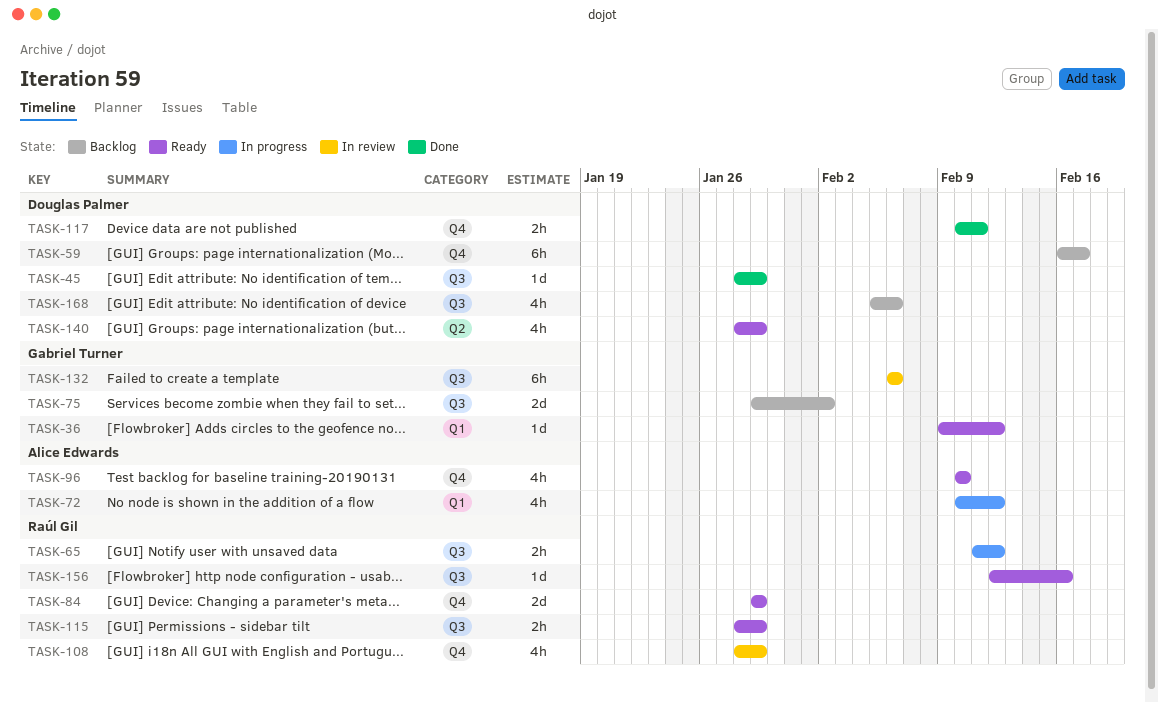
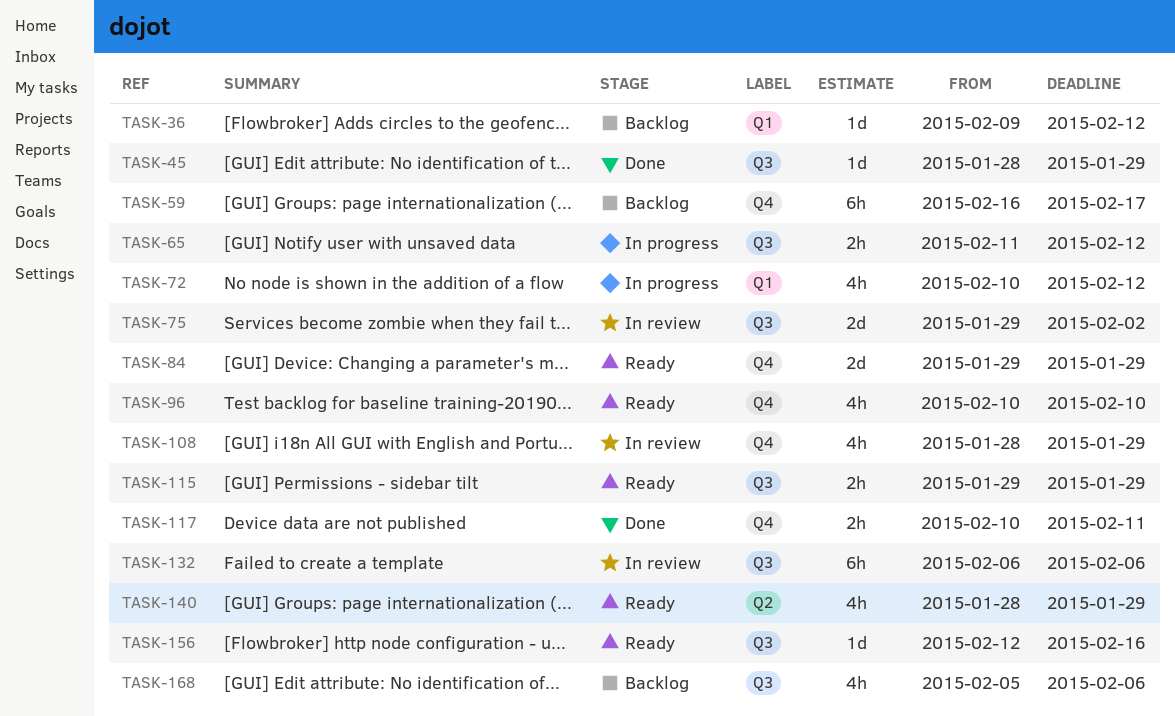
TASK-36, status: Ready -> Backlog
TASK-75, status: Backlog -> In review
TASK-115, start: Jan 28 -> Jan 29

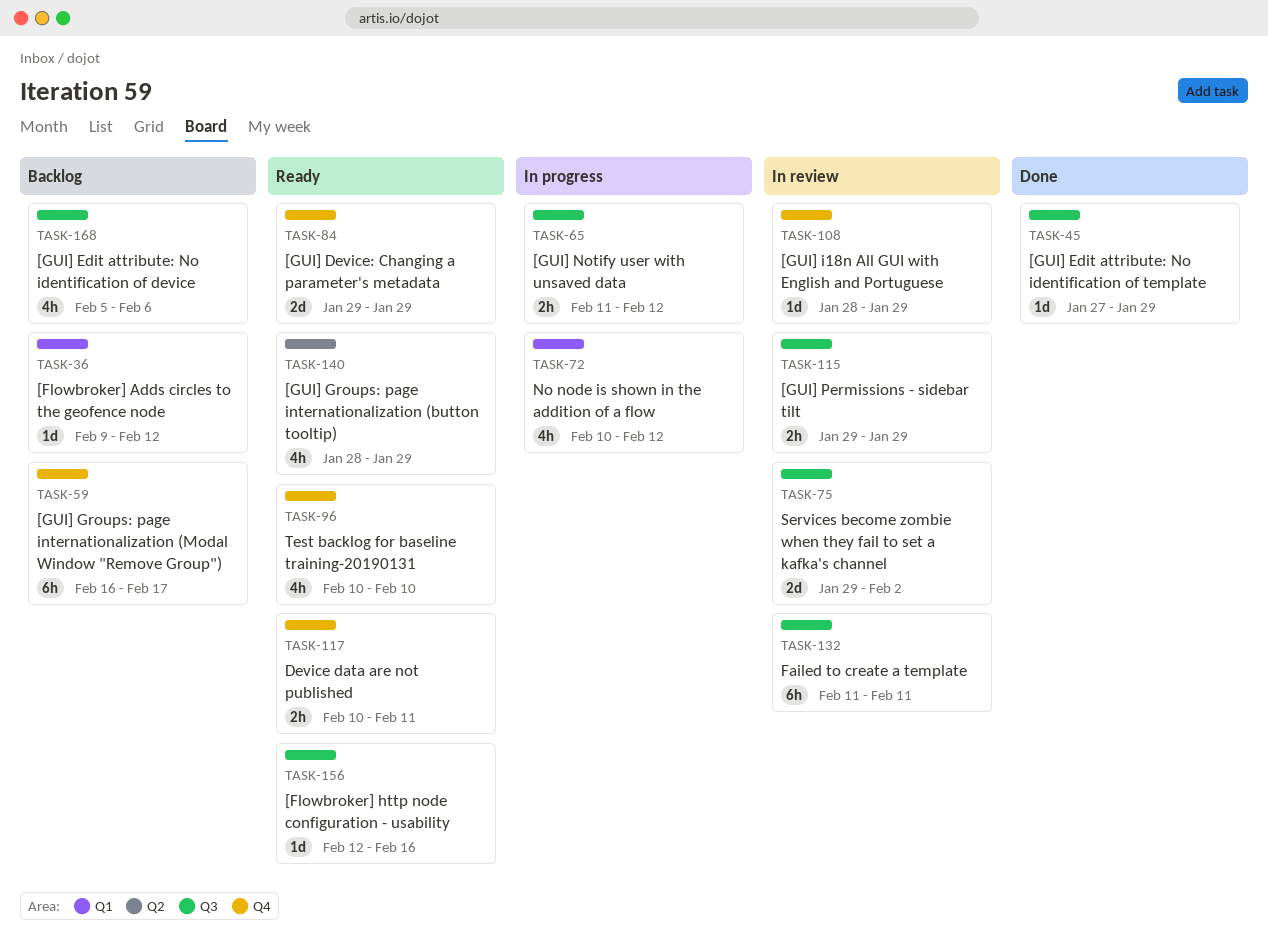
TASK-45, start: Jan 28 -> Jan 27
TASK-108, estimate: 4h -> 1d
TASK-115, status: Ready -> In review
TASK-117, status: Done -> Ready
TASK-132, start: Feb 6 -> Feb 11
TASK-132, due: Feb 6 -> Feb 11

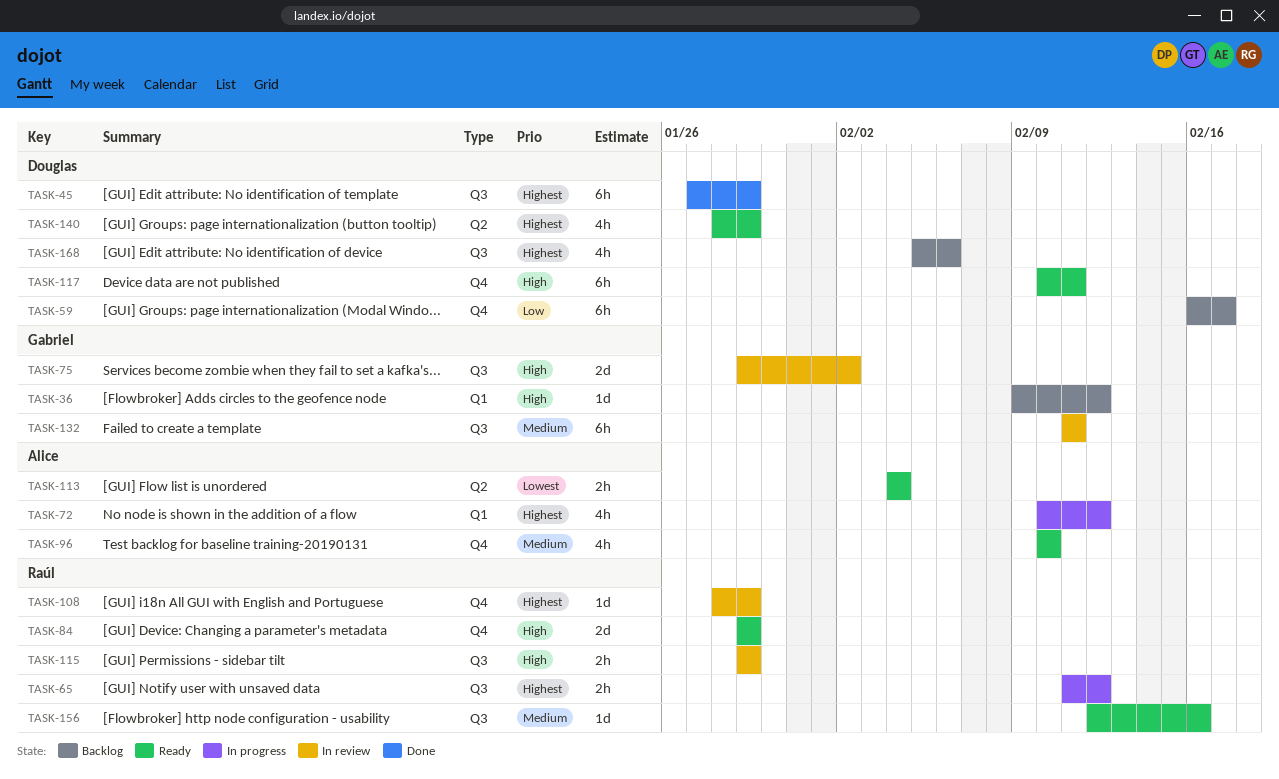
TASK-45, estimate: 1d -> 6h
TASK-113: none -> present
TASK-117, estimate: 2h -> 6h

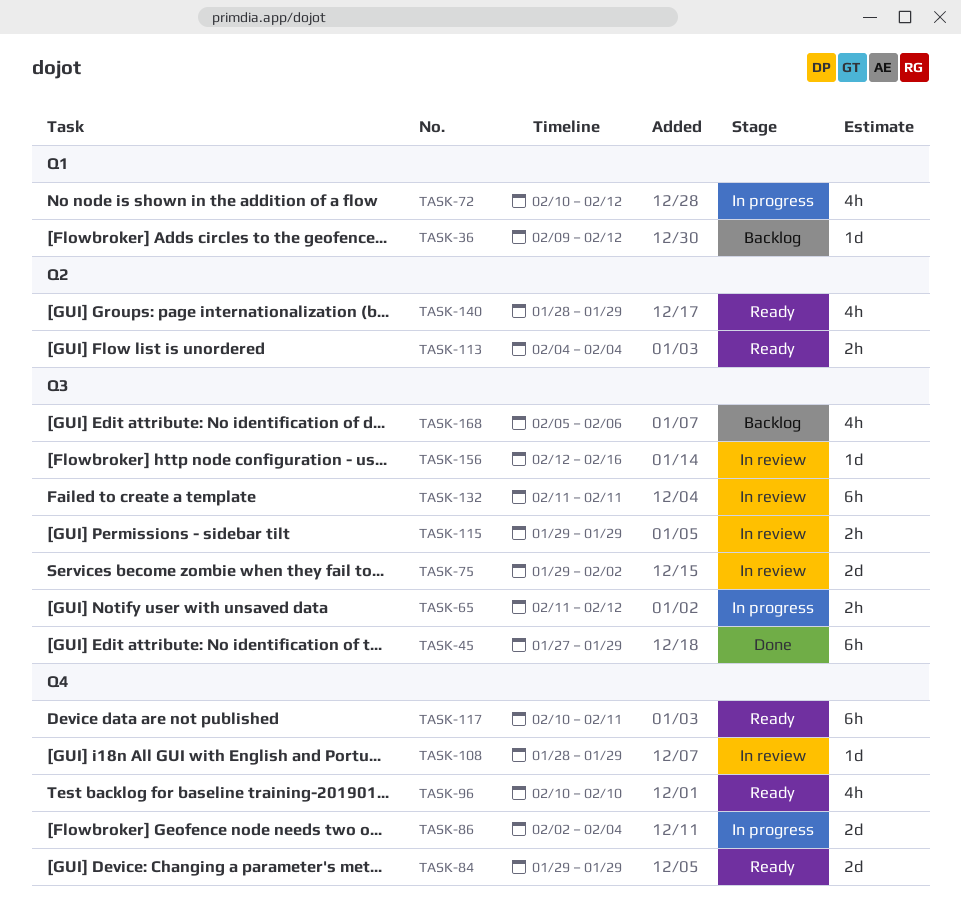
TASK-59: present -> none
TASK-86: none -> present
TASK-156, status: Ready -> In review

